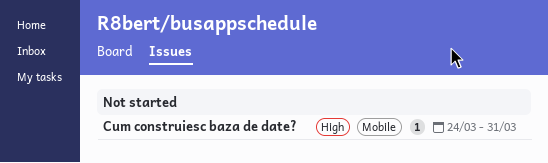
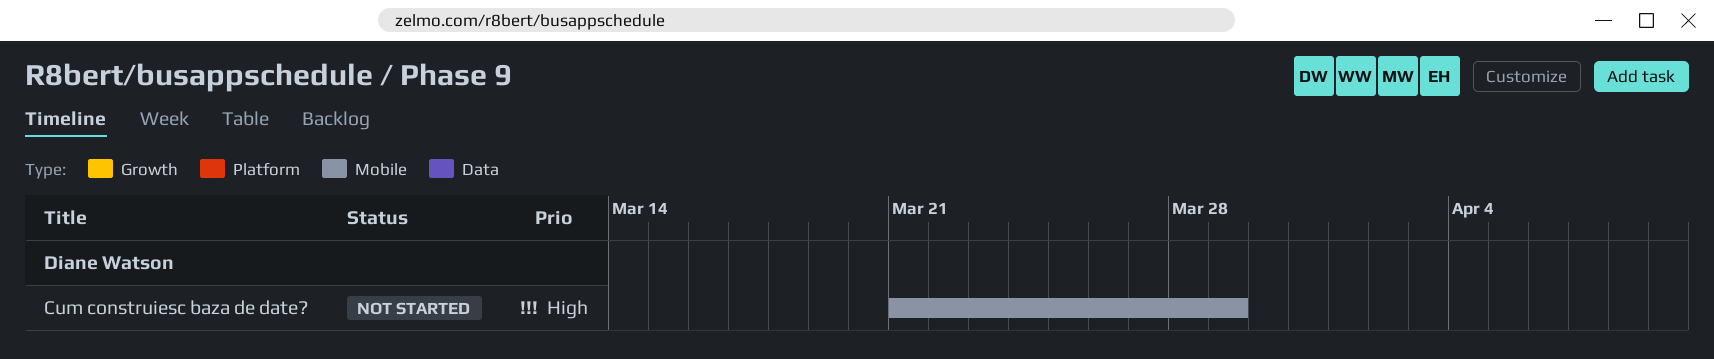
Cum construiesc baza de date?, start: Mar 24 -> Mar 21
Cum construiesc baza de date?, due: Mar 31 -> Mar 29

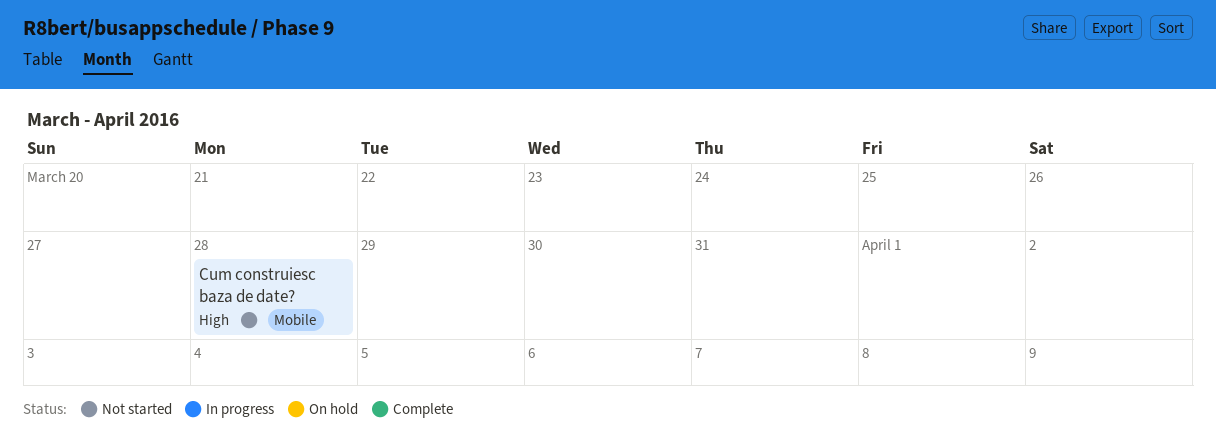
Cum construiesc baza de date?, due: Mar 29 -> Mar 28

